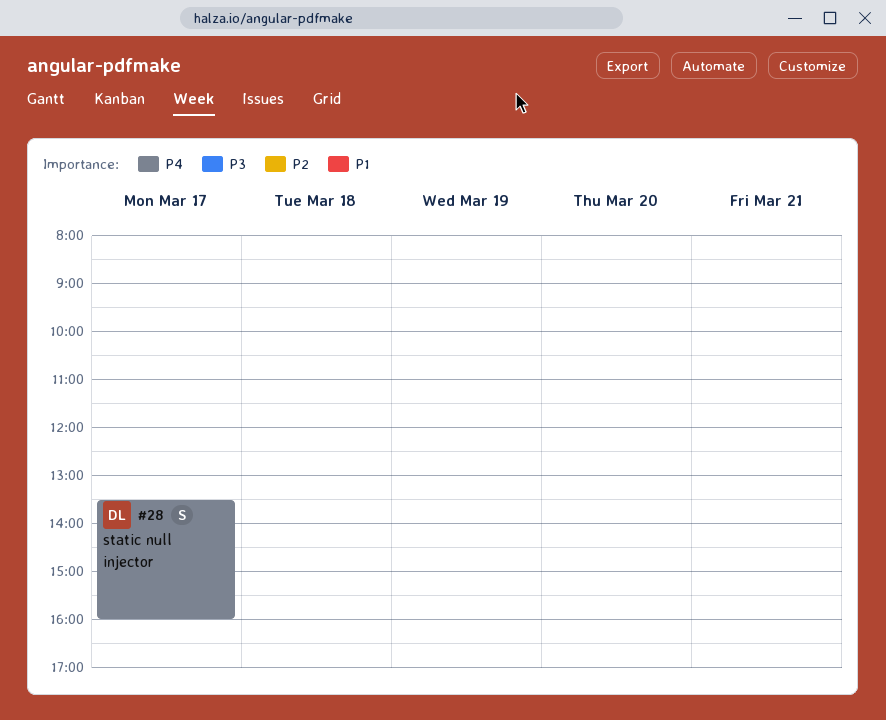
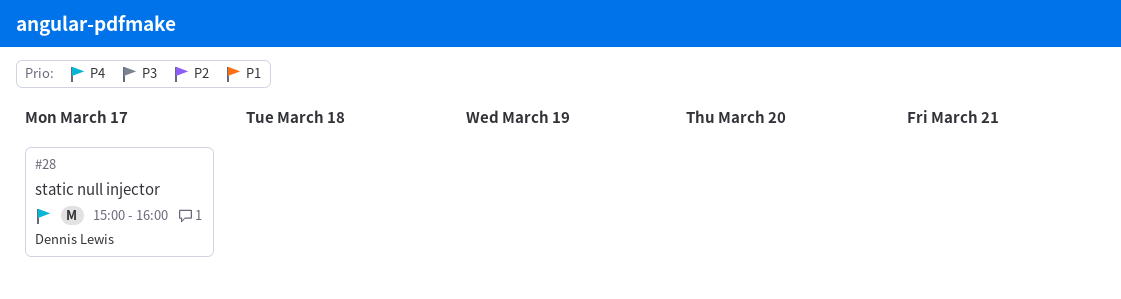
#28, estimate: S -> M
#28, begins: 13:30 -> 15:00

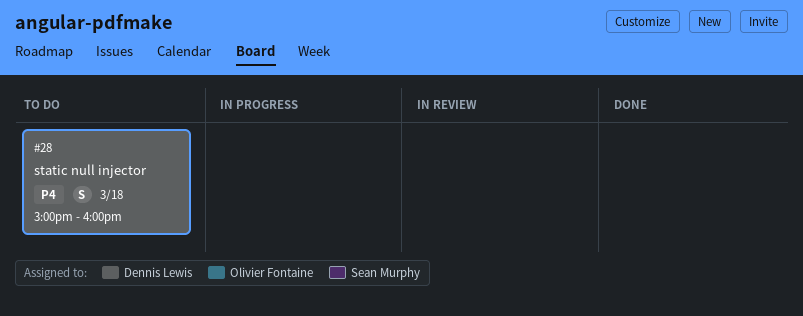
#28, estimate: M -> S
#28, day: Mar 17 -> Mar 18

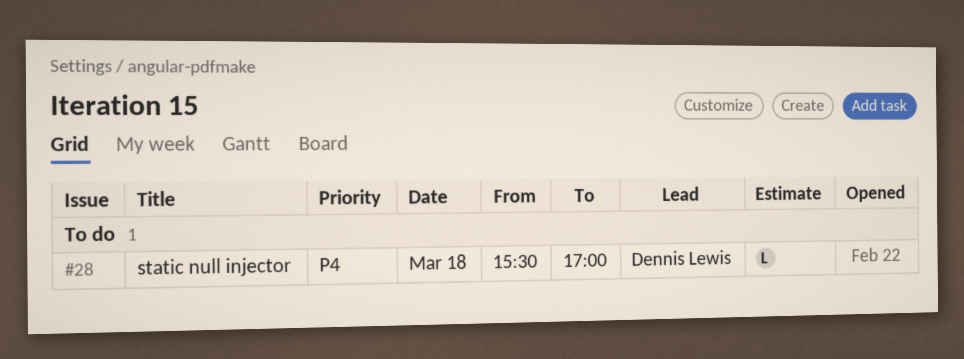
#28, estimate: S -> L
#28, begins: 15:00 -> 15:30
#28, ends: 16:00 -> 17:00

